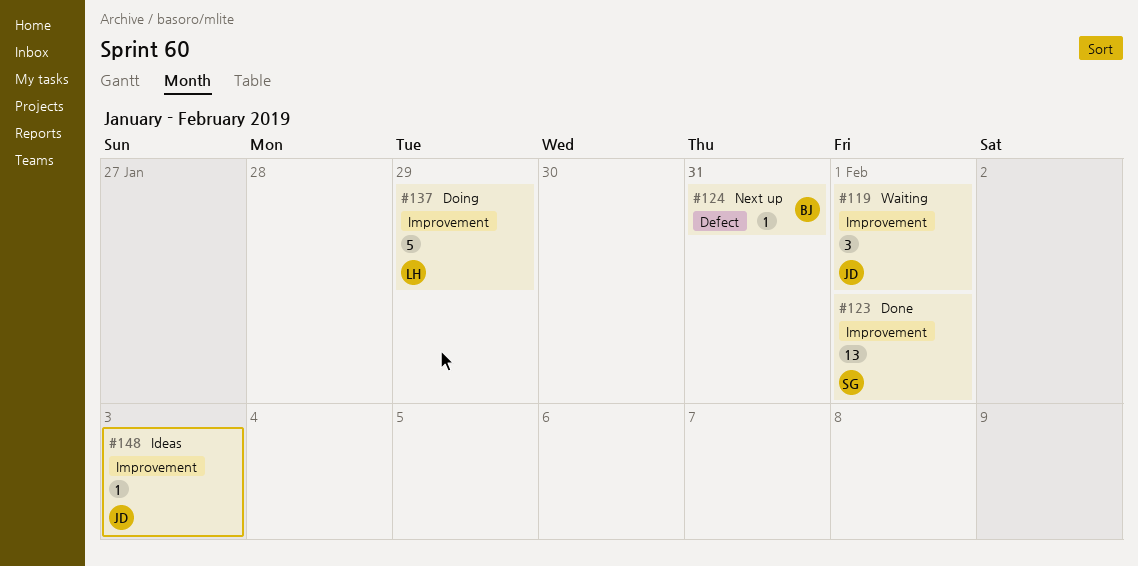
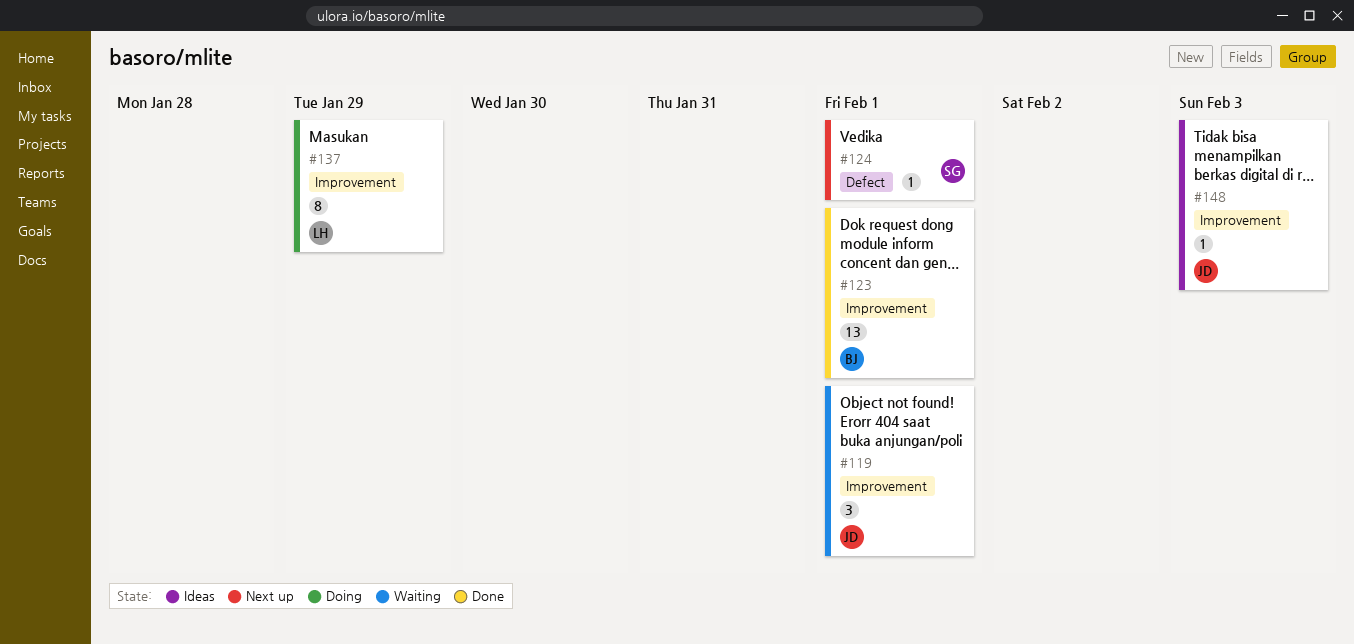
#123, owner: SG -> BJ
#124, owner: BJ -> SG
#124, due: Jan 31 -> Feb 1
#137, estimate: 5 -> 8

